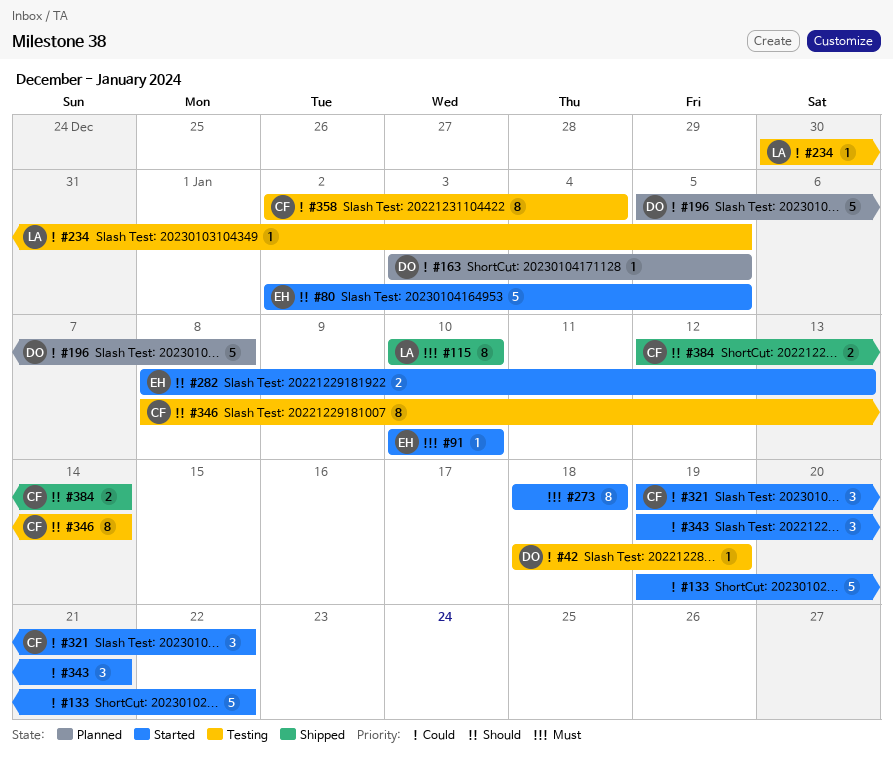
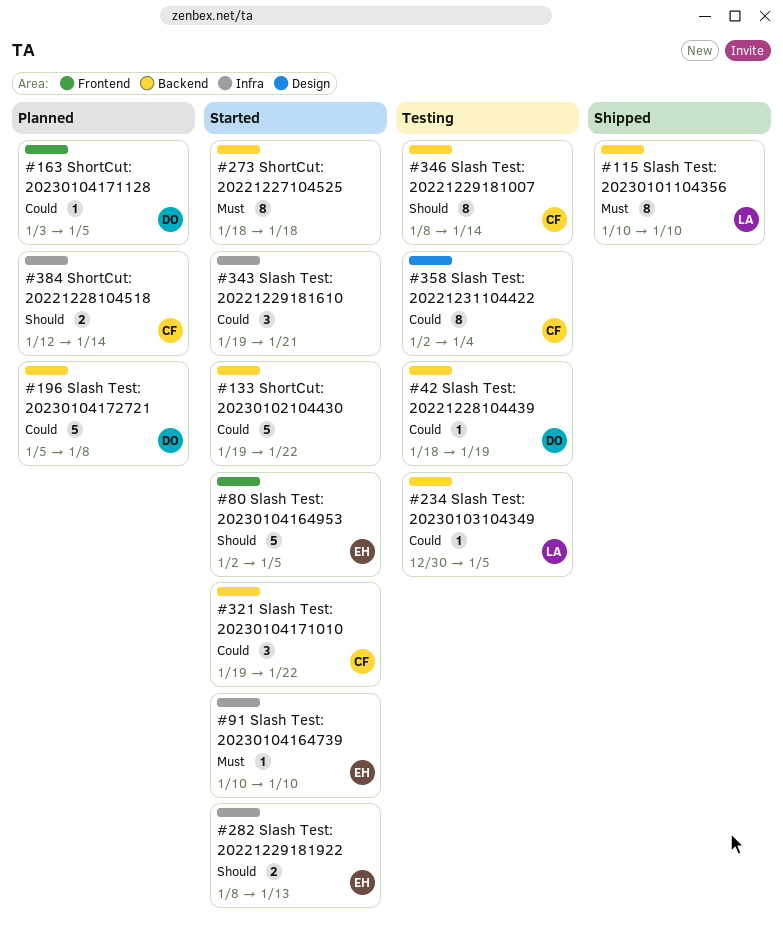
#384, status: Shipped -> Planned

